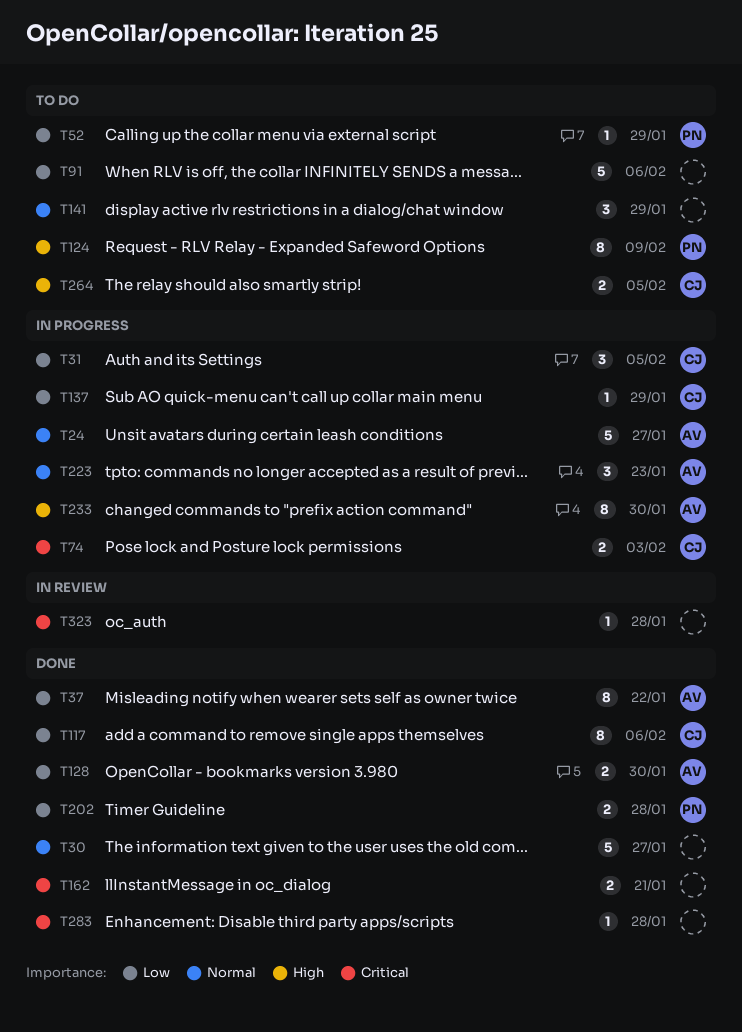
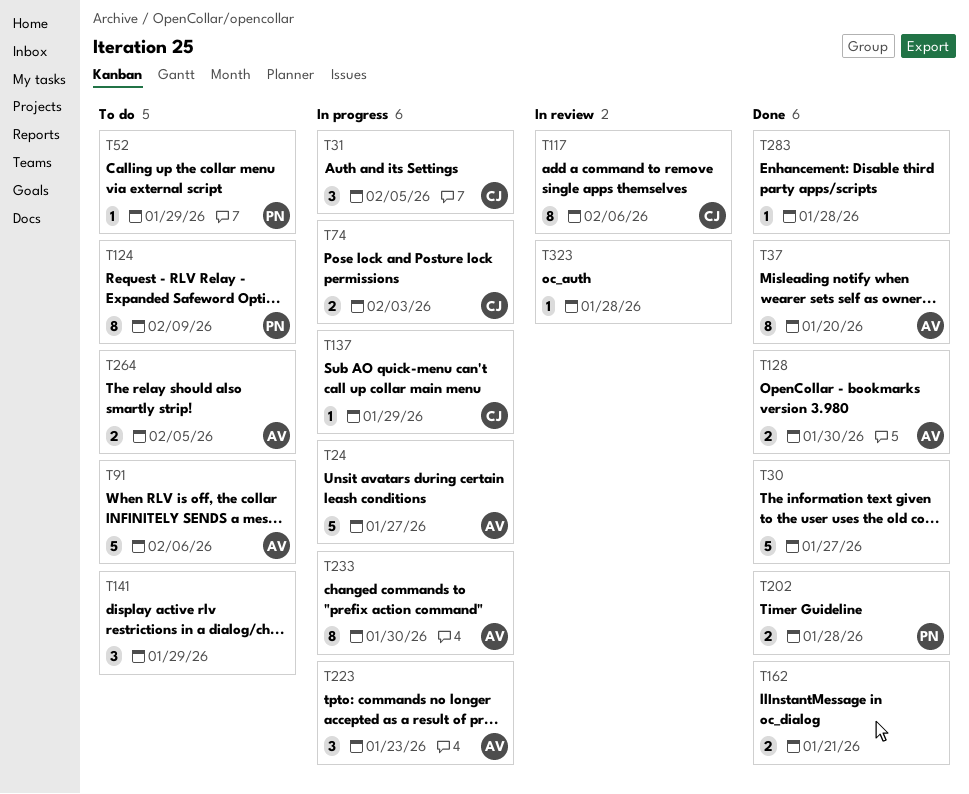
T37, due: Jan 22 -> Jan 20
T91, owner: none -> AV
T117, status: Done -> In review
T264, owner: CJ -> AV

